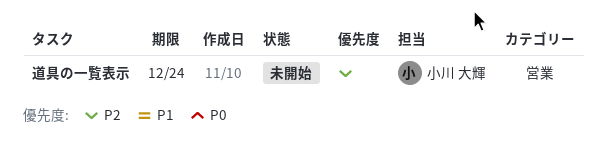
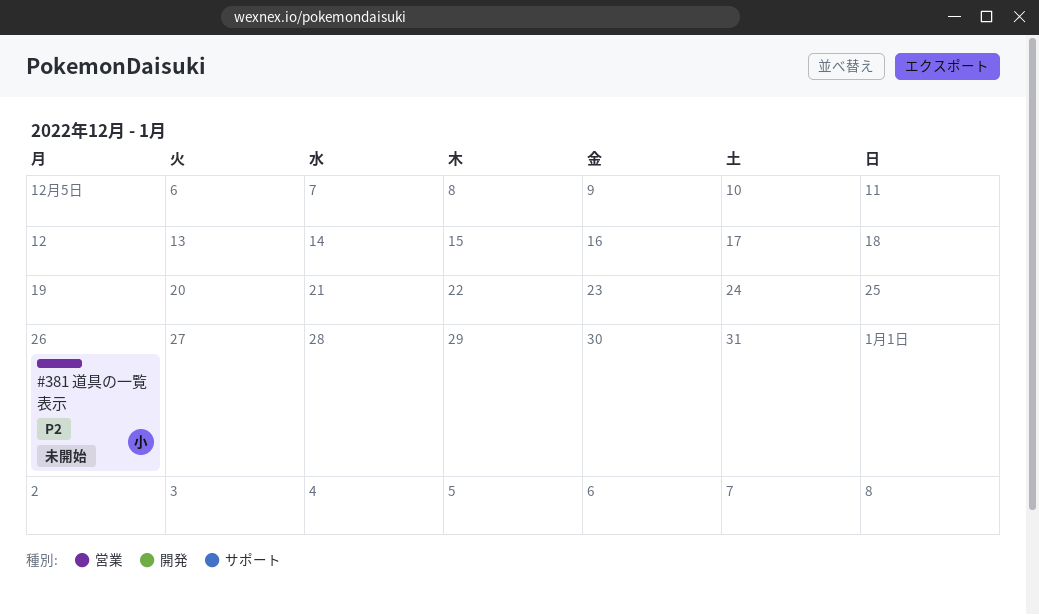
道具の一覧表示, due: Dec 24 -> Dec 26

